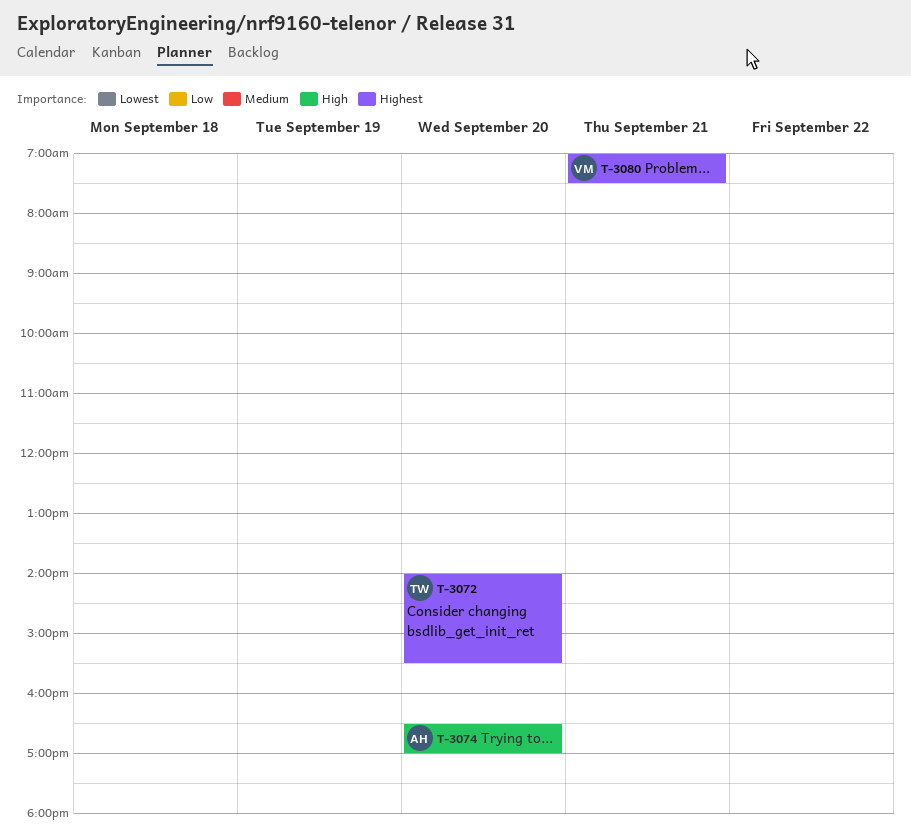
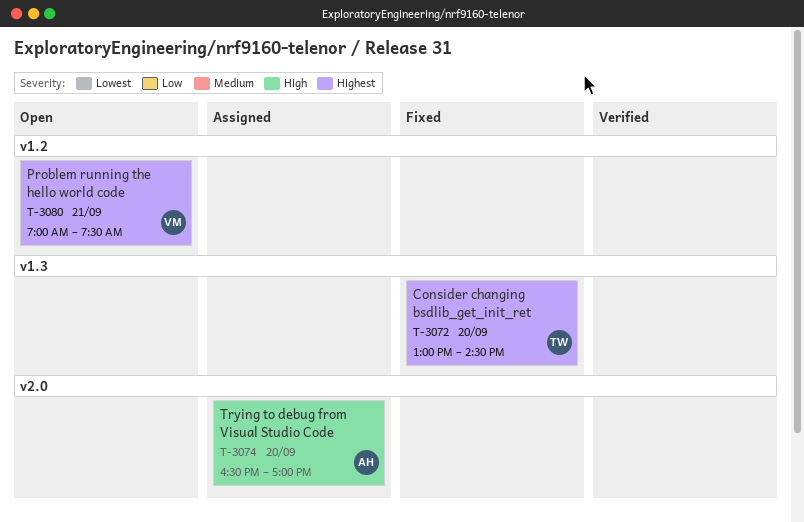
T-3072, begins: 14:00 -> 13:00
T-3072, ends: 15:30 -> 14:30

